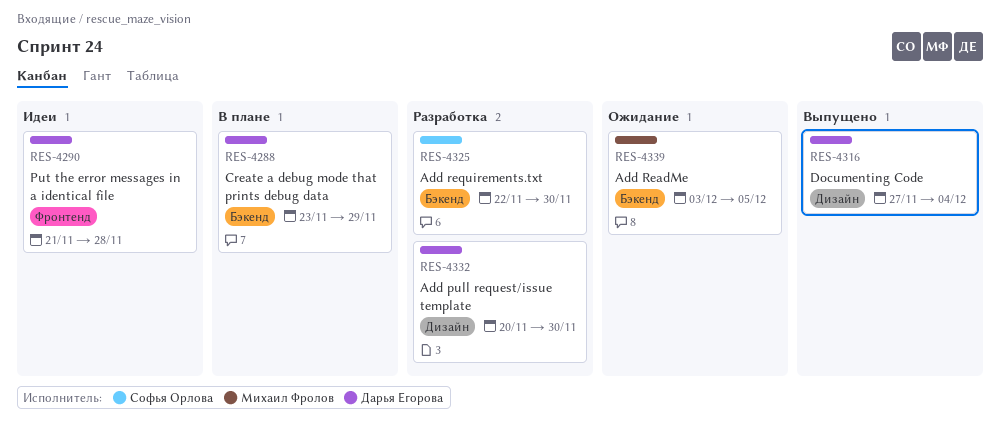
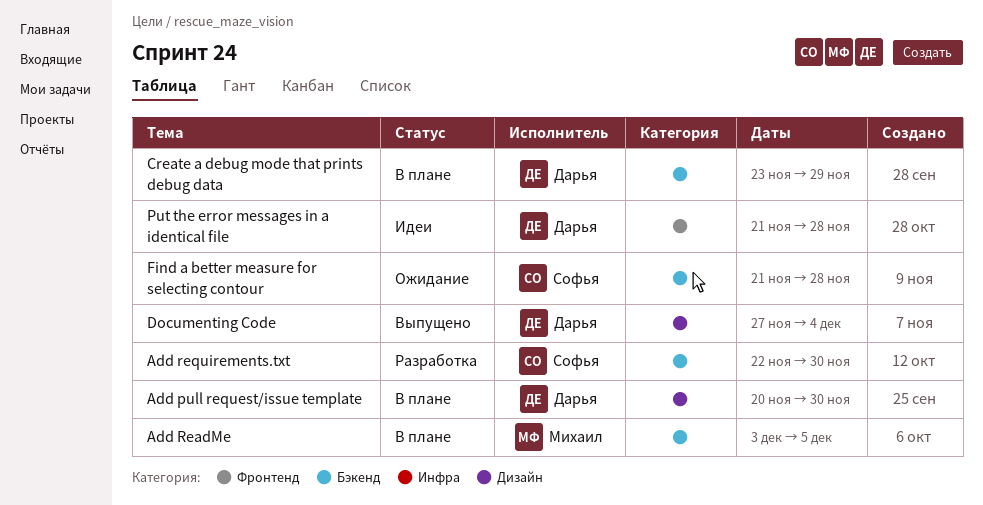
Add pull request/issue template, status: Разработка -> В плане
Add ReadMe, status: Ожидание -> В плане
Find a better measure for selecting contour: none -> present

